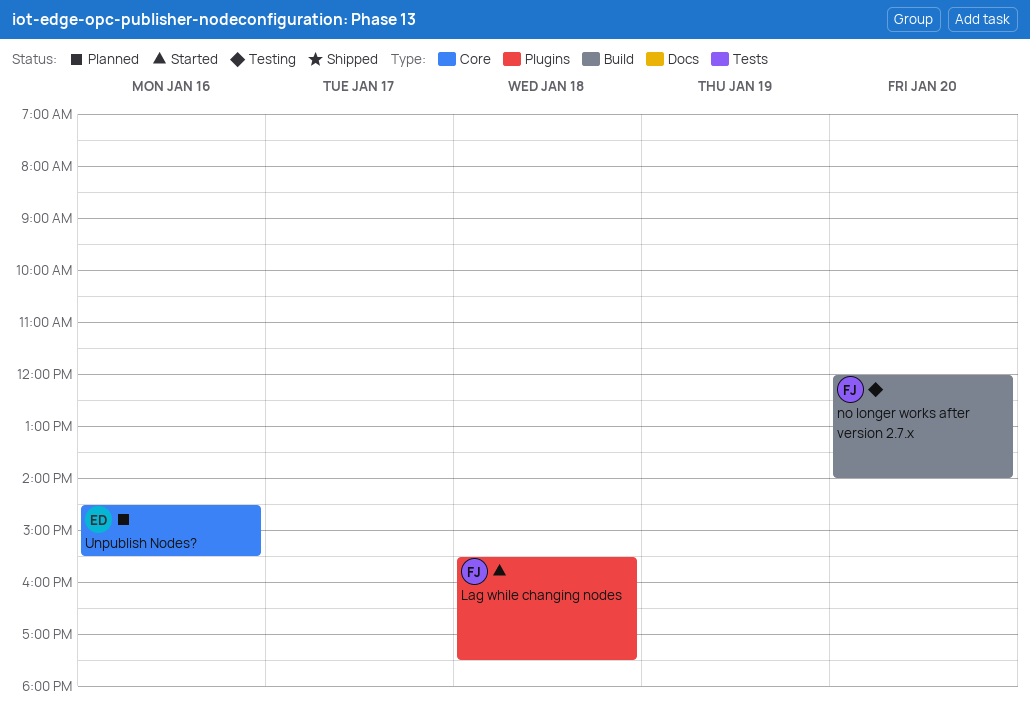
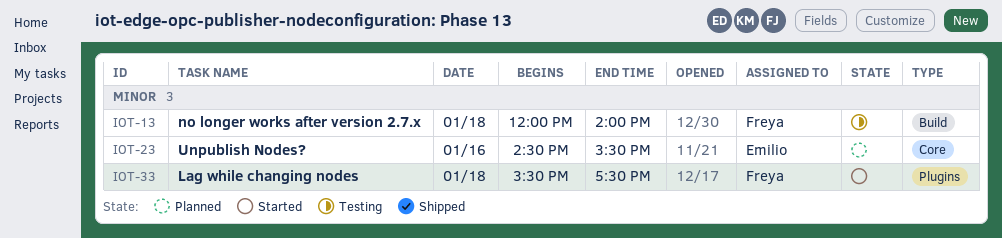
no longer works after version 2.7.x, day: Jan 20 -> Jan 18

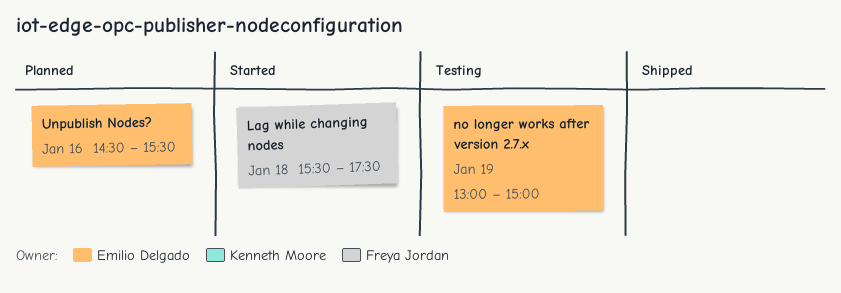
no longer works after version 2.7.x, owner: Freya Jordan -> Emilio Delgado
no longer works after version 2.7.x, day: Jan 18 -> Jan 19
no longer works after version 2.7.x, begins: 12:00 -> 13:00
no longer works after version 2.7.x, ends: 14:00 -> 15:00

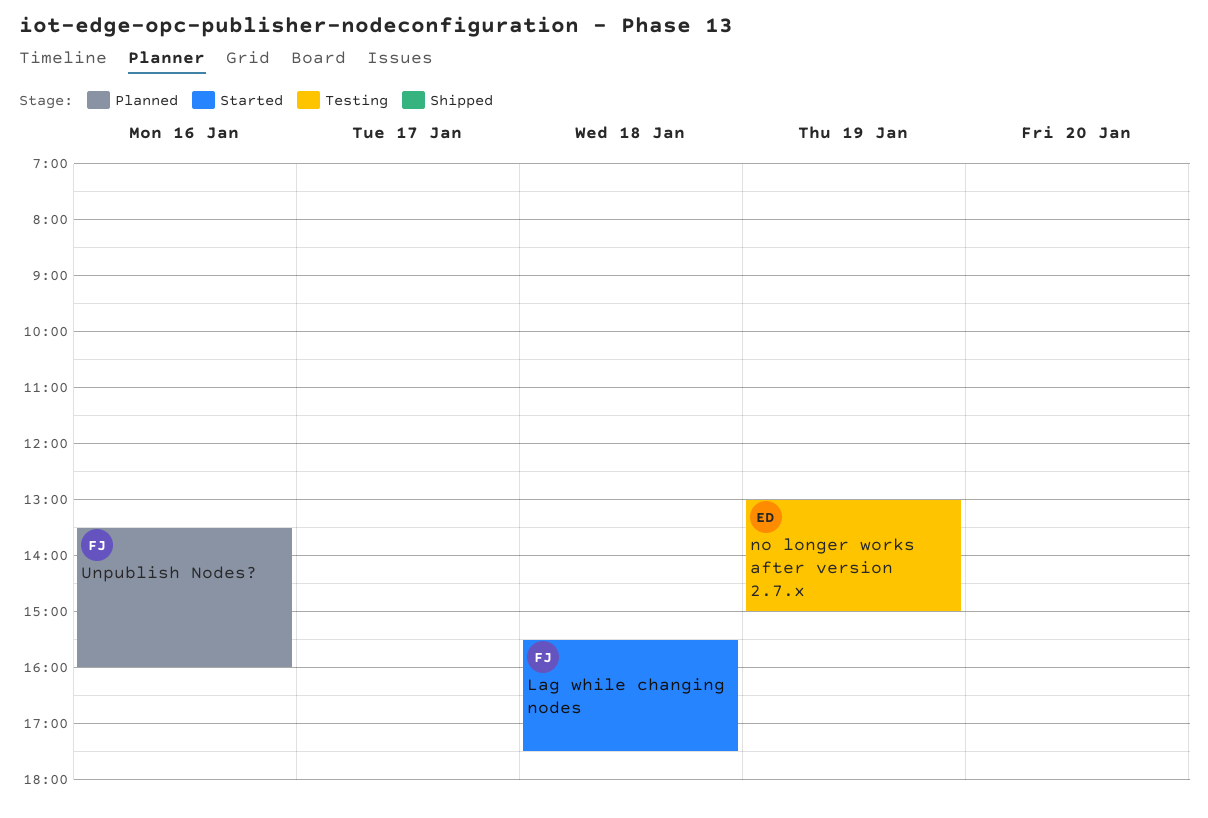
Unpublish Nodes?, owner: Emilio Delgado -> Freya Jordan
Unpublish Nodes?, begins: 14:30 -> 13:30
Unpublish Nodes?, ends: 15:30 -> 16:00

